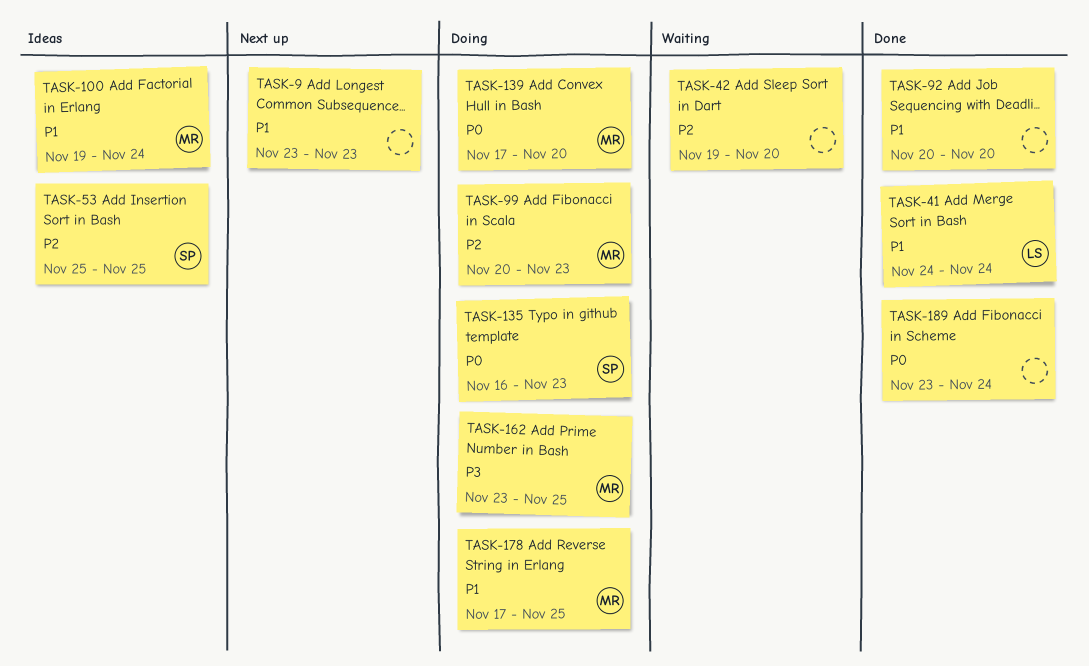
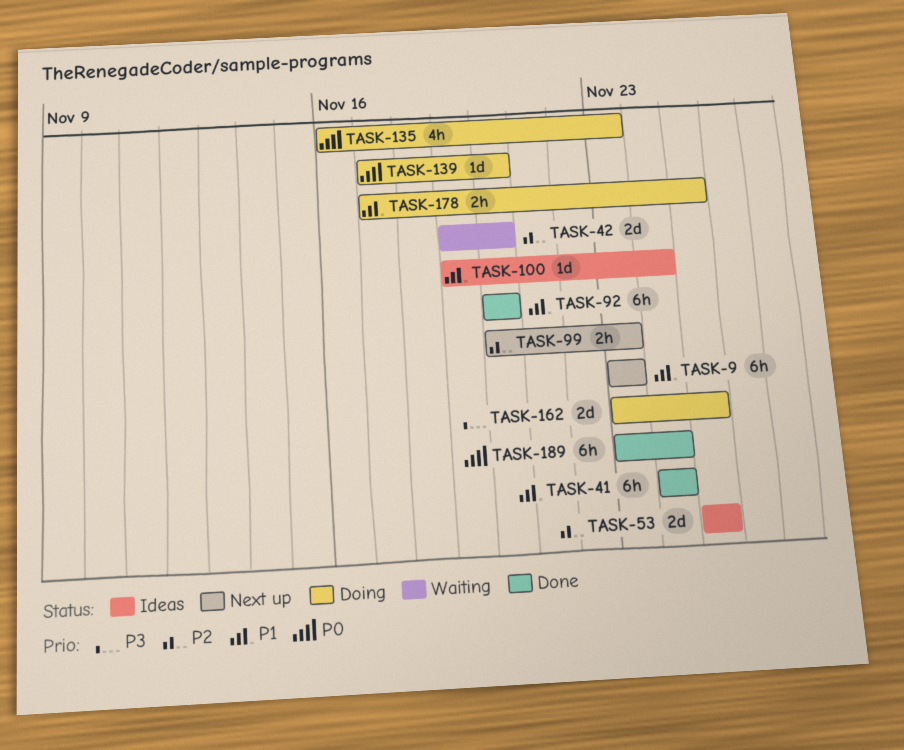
TASK-99, status: Doing -> Next up

